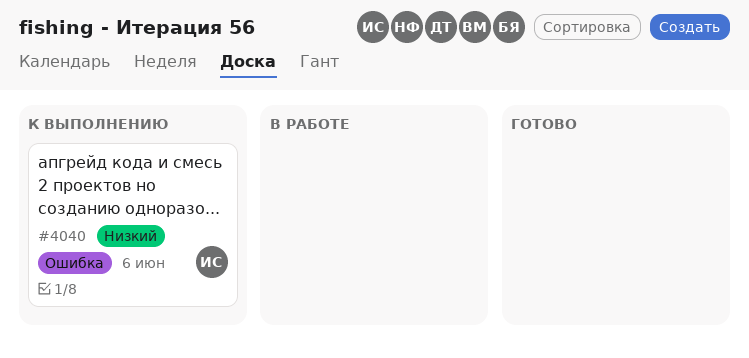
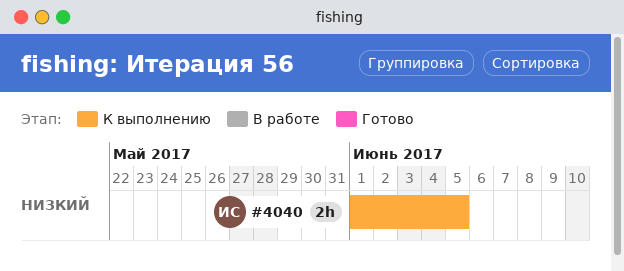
#4040, due: Jun 6 -> Jun 5

